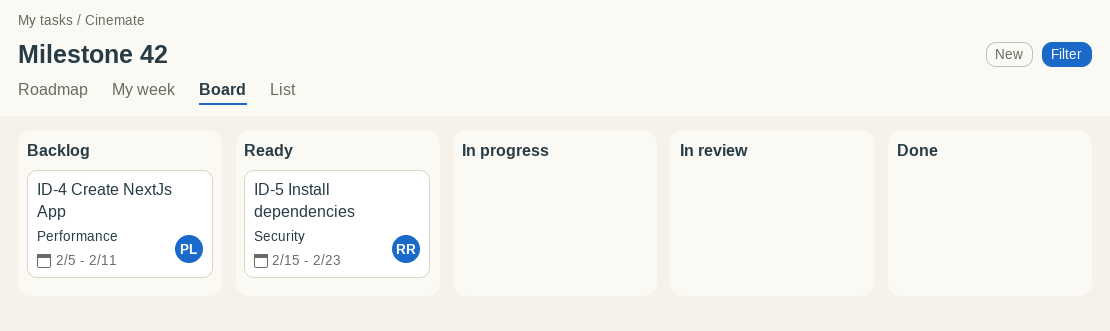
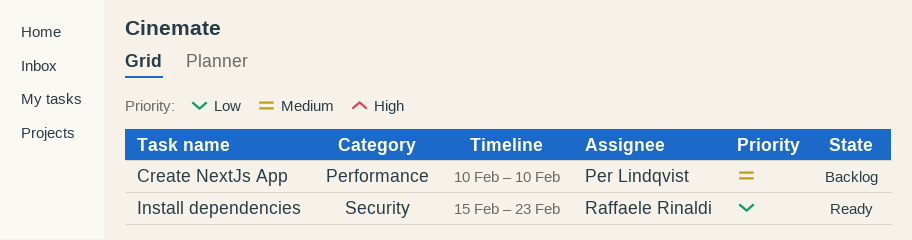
Create NextJs App, start: Feb 5 -> Feb 10
Create NextJs App, due: Feb 11 -> Feb 10

